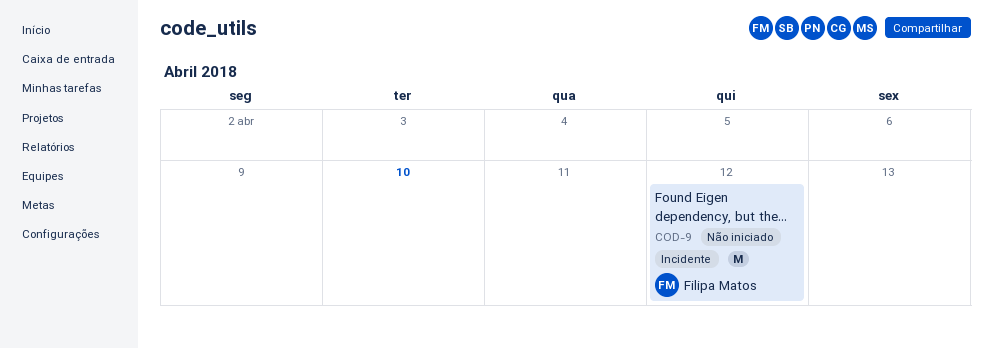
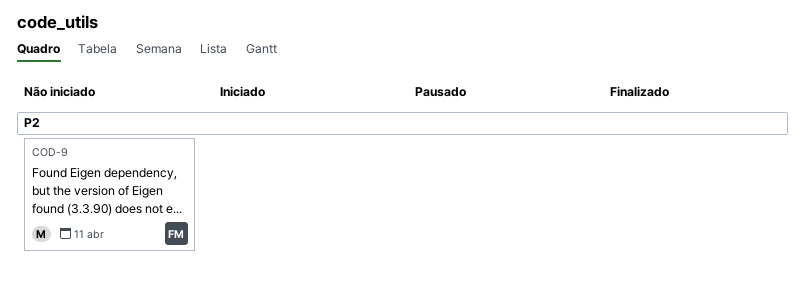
COD-9, due: Apr 12 -> Apr 11

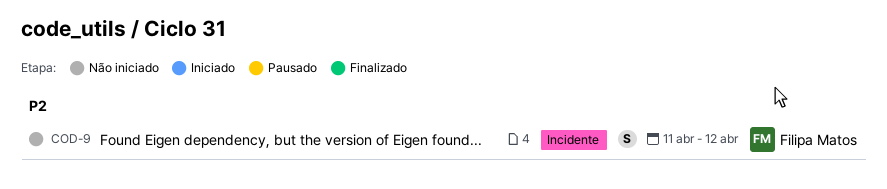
COD-9, estimate: M -> S
COD-9, due: Apr 11 -> Apr 12

